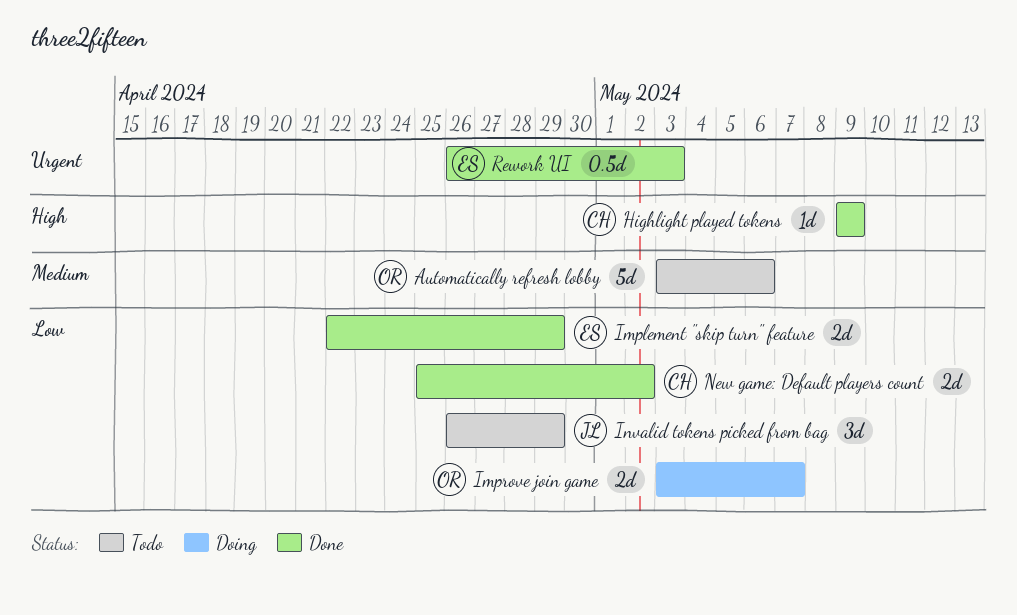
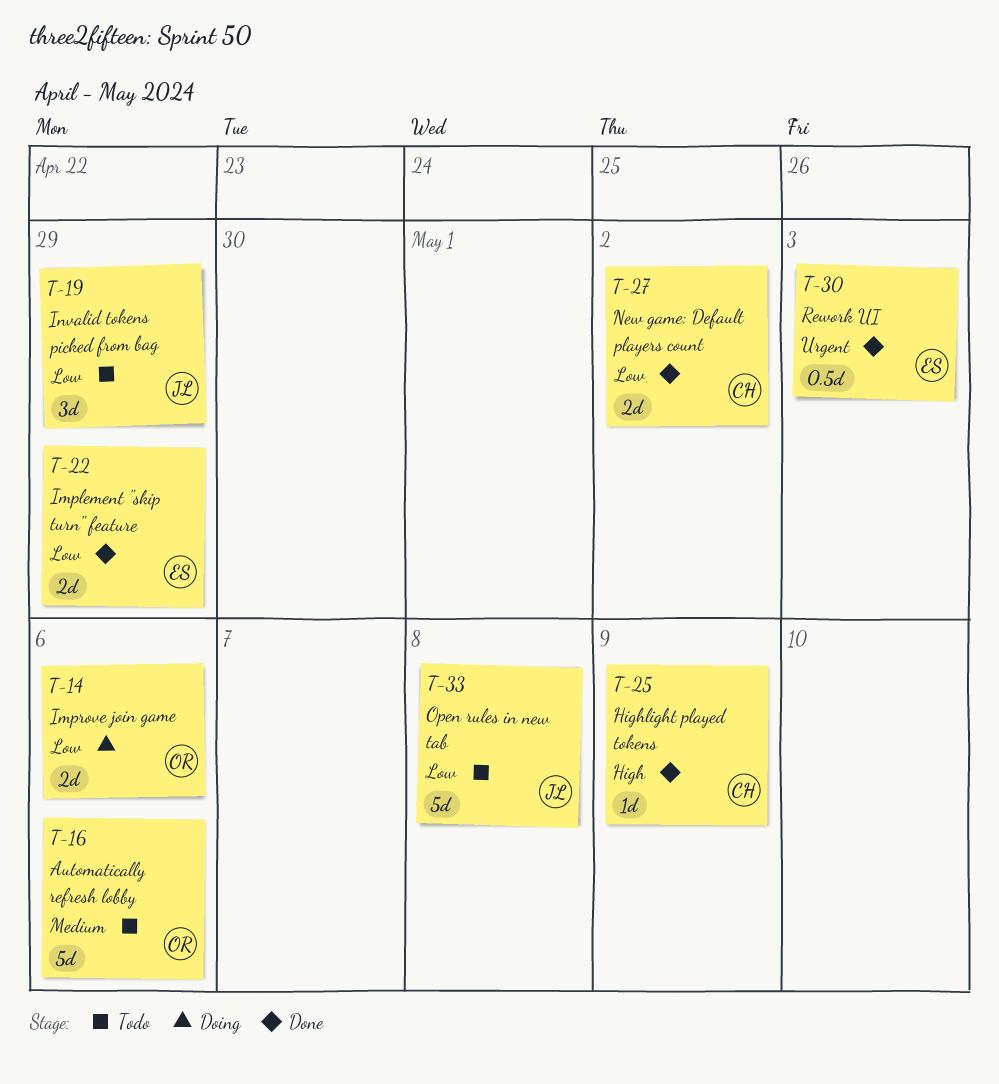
Improve join game, due: May 7 -> May 6
Open rules in new tab: none -> present

